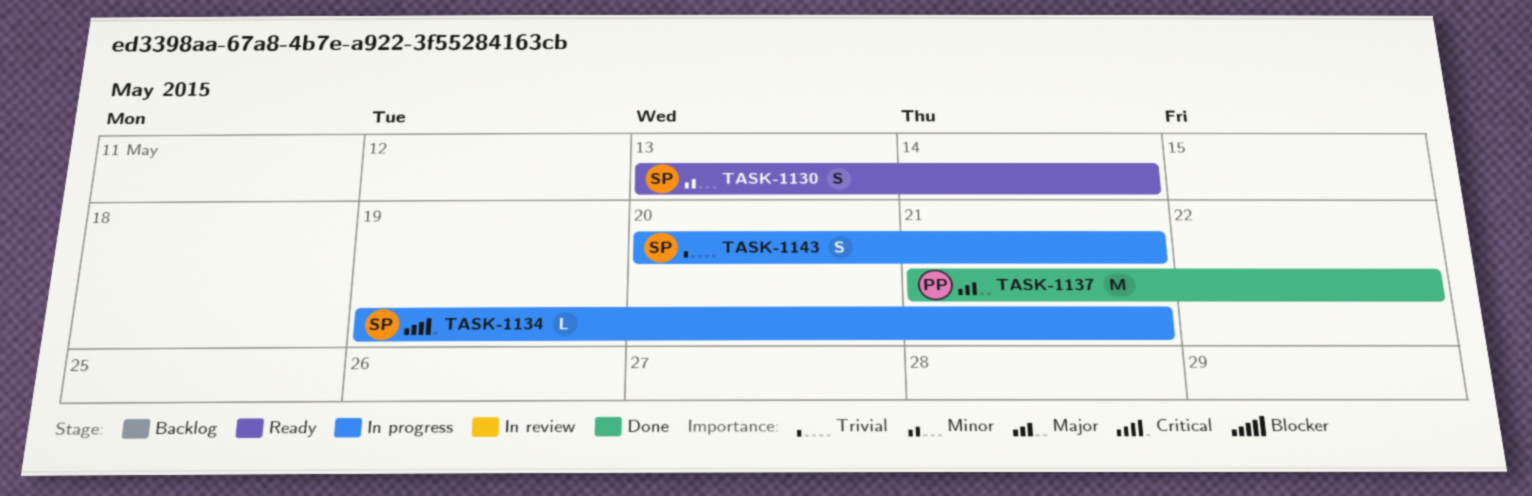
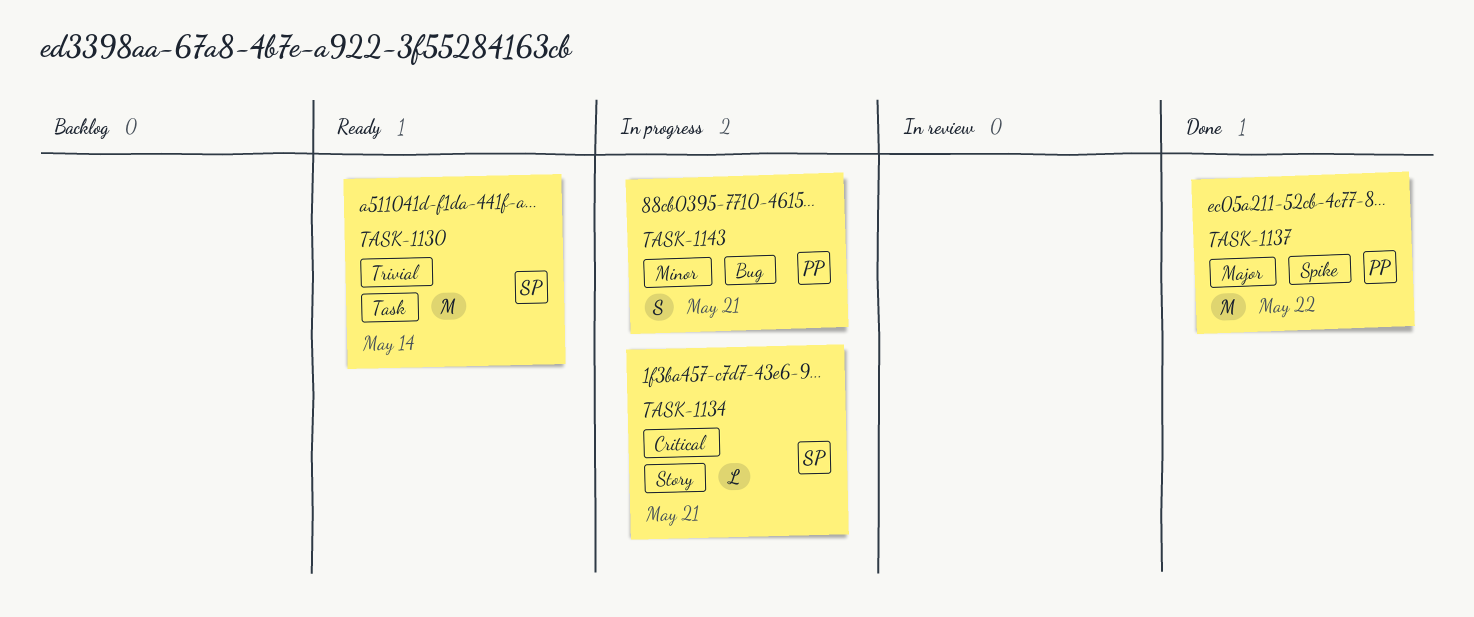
TASK-1130, priority: Minor -> Trivial
TASK-1130, estimate: S -> M
TASK-1143, owner: SP -> PP
TASK-1143, priority: Trivial -> Minor

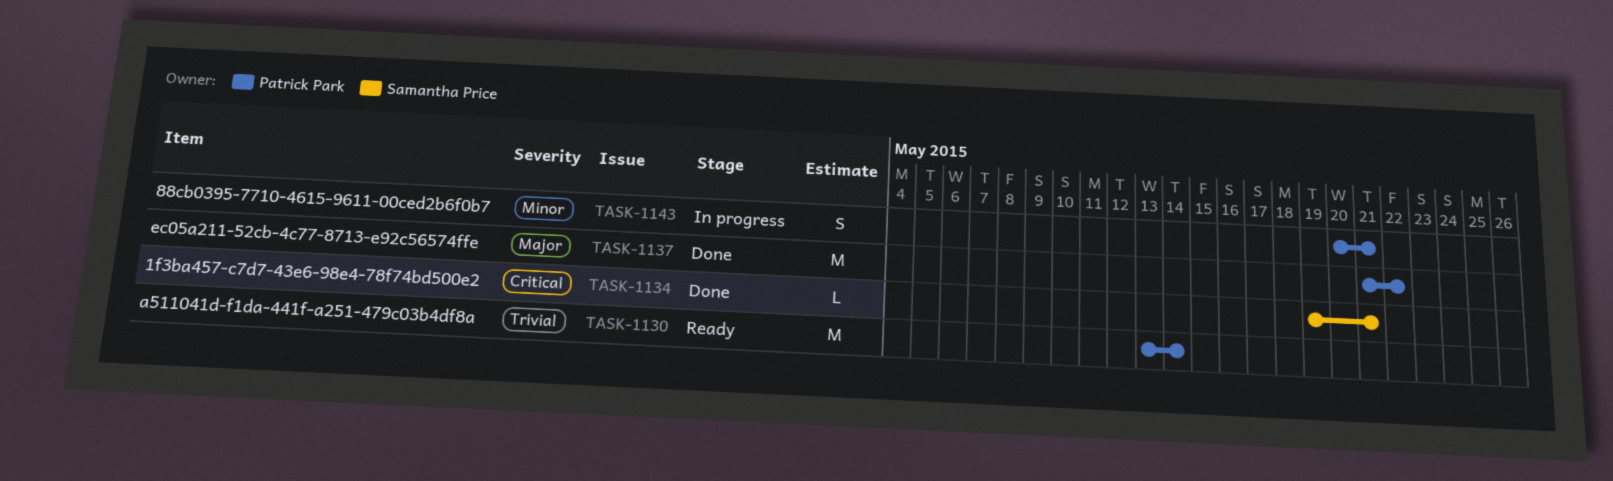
TASK-1130, owner: Samantha Price -> Patrick Park
TASK-1134, status: In progress -> Done

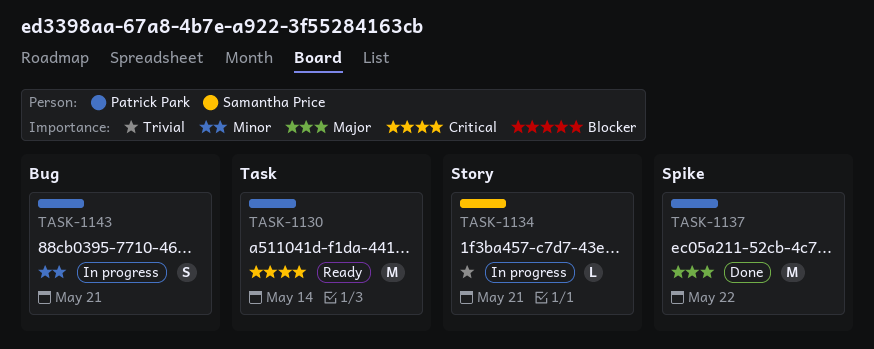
TASK-1130, priority: Trivial -> Critical
TASK-1134, status: Done -> In progress
TASK-1134, priority: Critical -> Trivial

